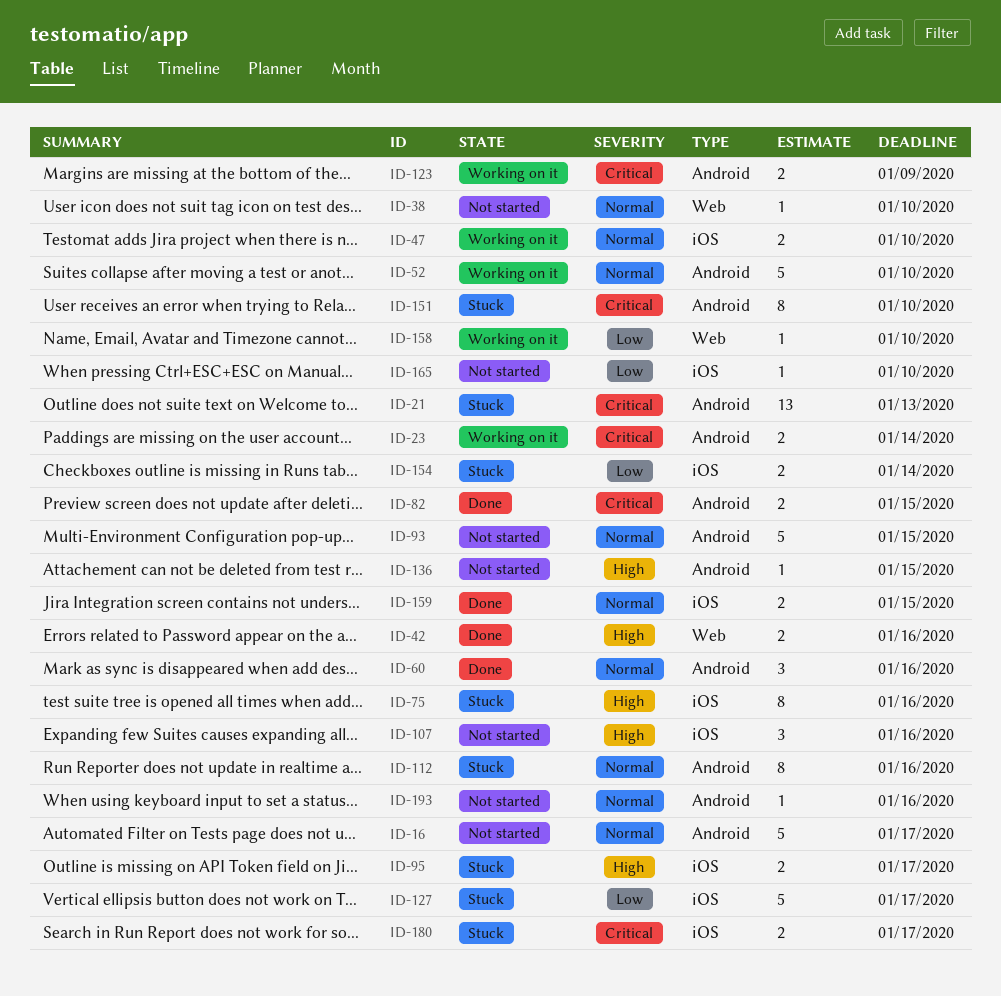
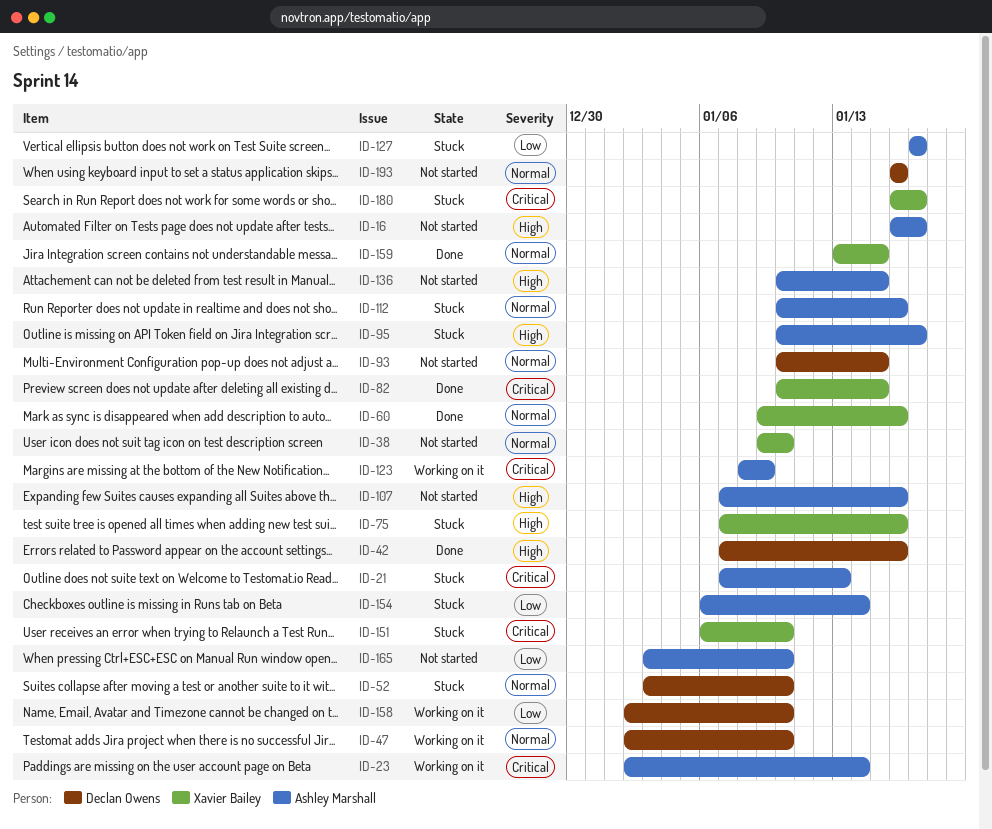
ID-16, priority: Normal -> High
ID-52, status: Working on it -> Stuck

